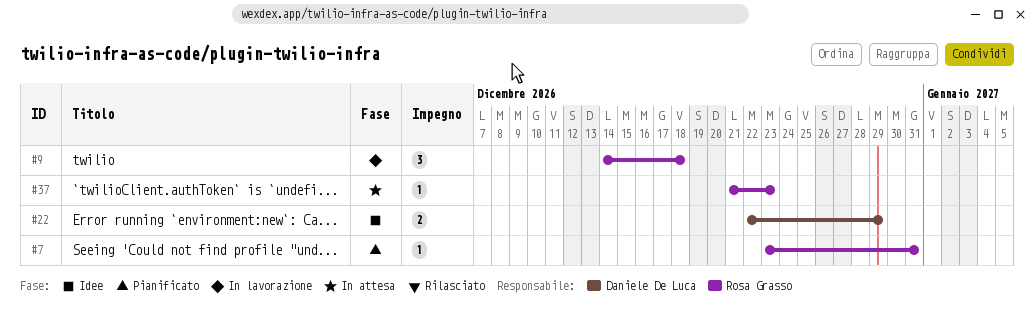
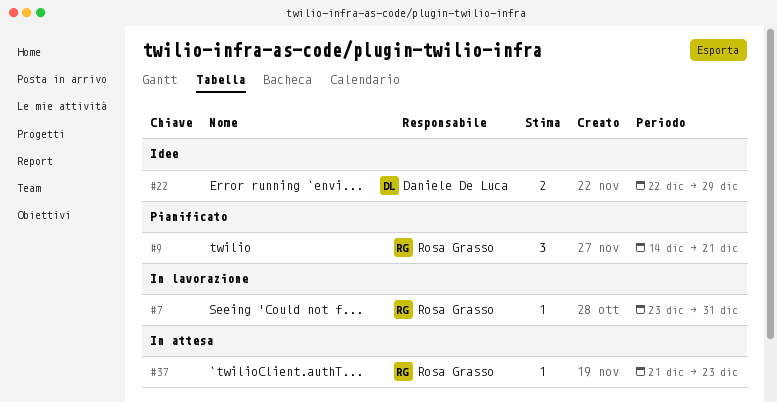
#7, status: Pianificato -> In lavorazione
#9, status: In lavorazione -> Pianificato
#9, due: Dec 18 -> Dec 21

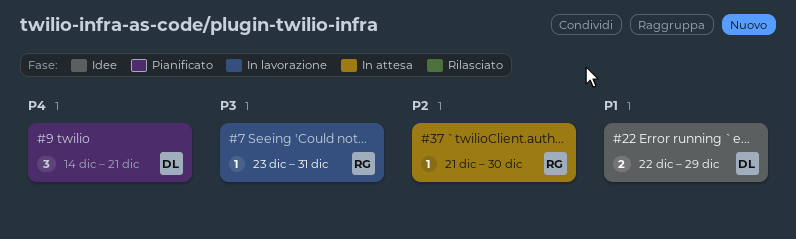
#9, owner: Rosa Grasso -> Daniele De Luca
#37, due: Dec 23 -> Dec 30

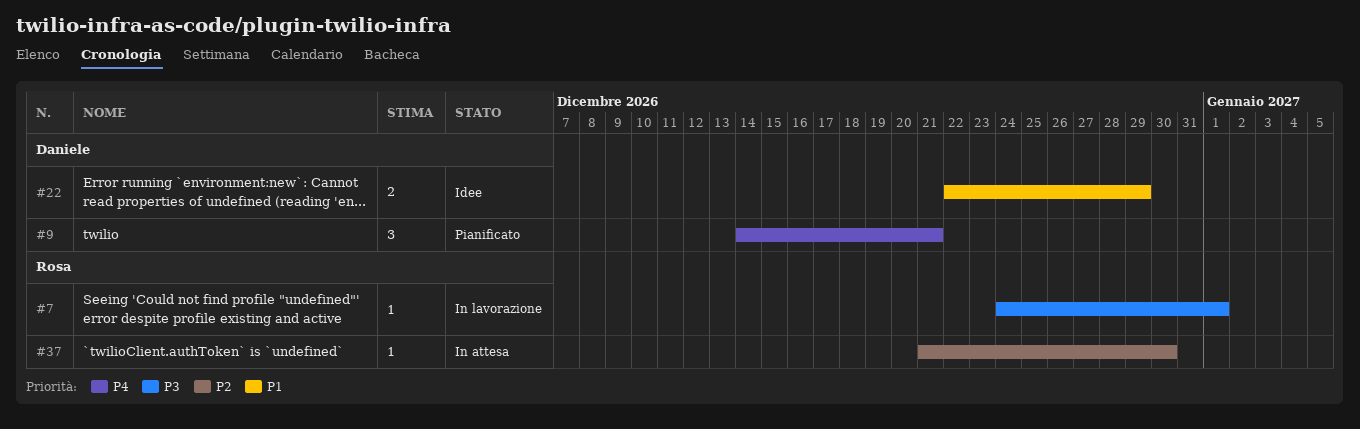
#7, start: Dec 23 -> Dec 24
#7, due: Dec 31 -> Jan 1

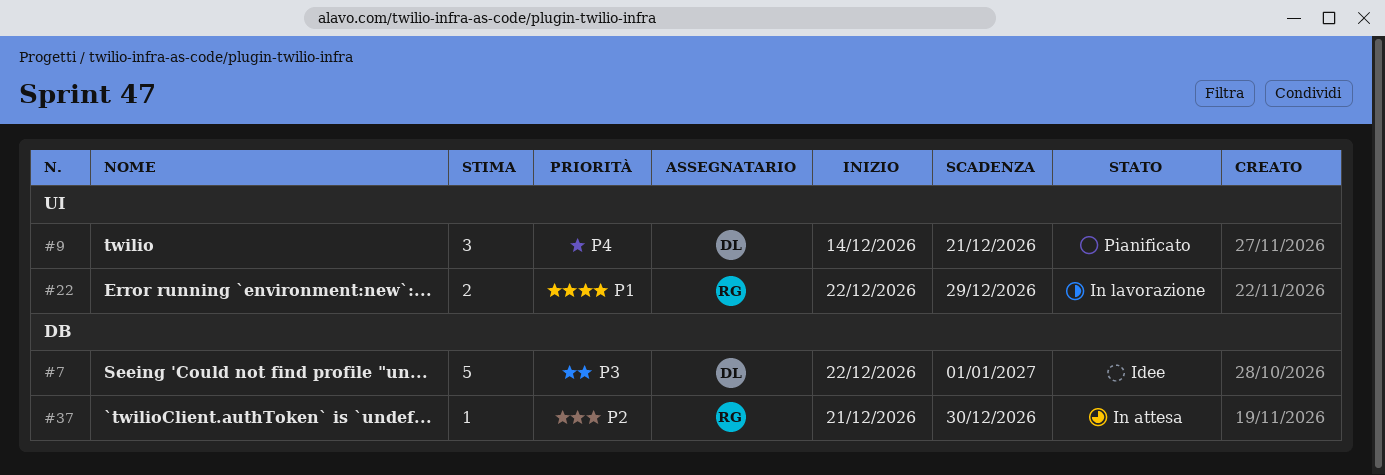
#7, status: In lavorazione -> Idee
#7, owner: Rosa -> Daniele
#7, estimate: 1 -> 5
#7, start: Dec 24 -> Dec 22
#22, status: Idee -> In lavorazione
#22, owner: Daniele -> Rosa

